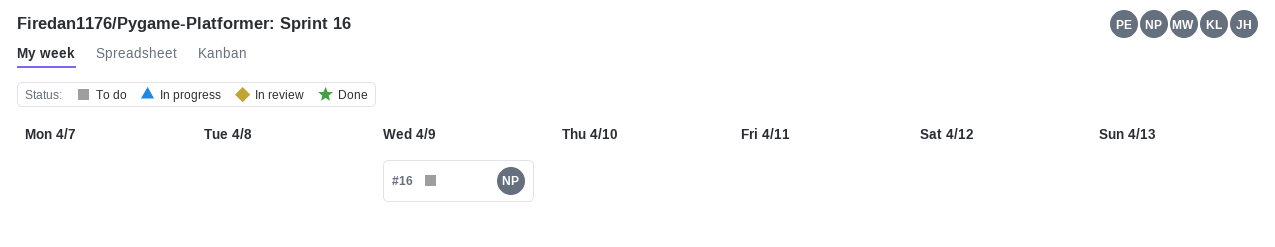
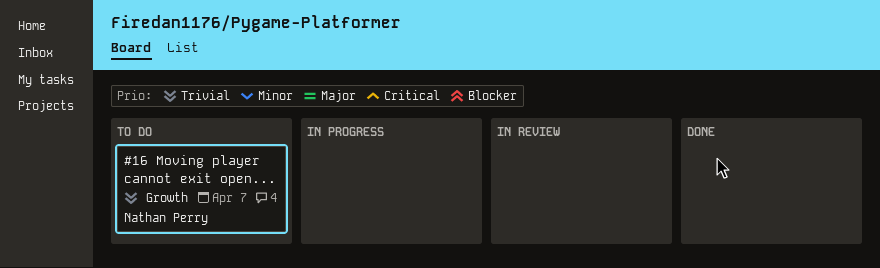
#16, due: Apr 9 -> Apr 7

